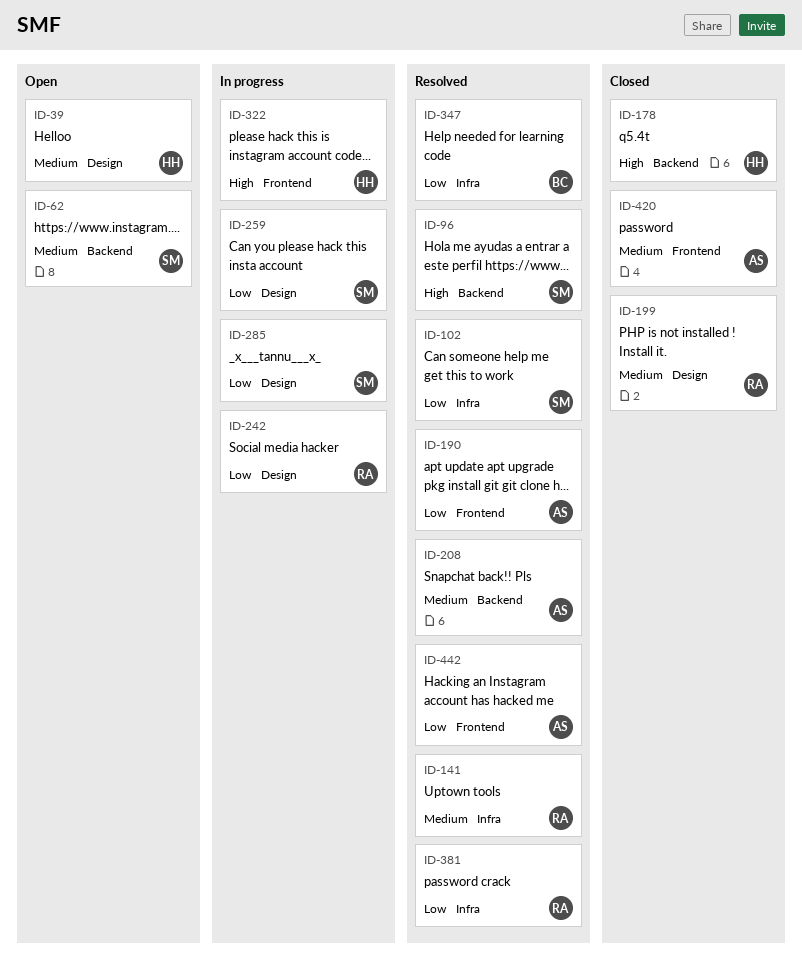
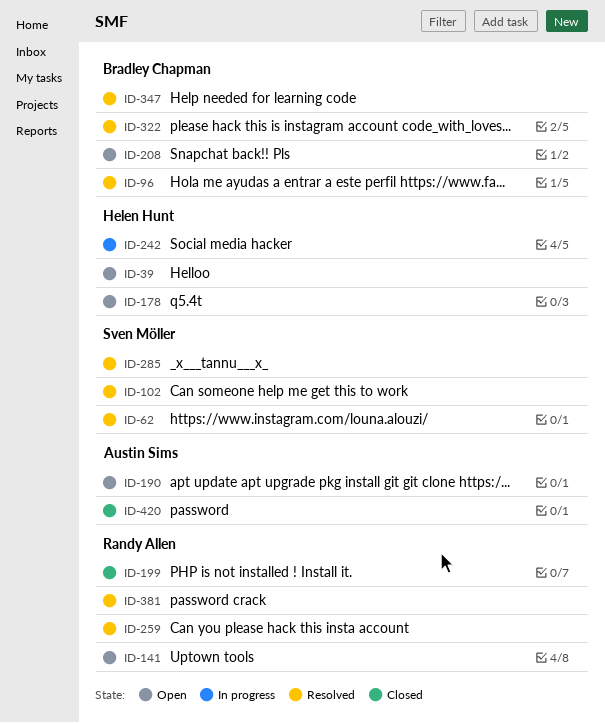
ID-62, status: Open -> Resolved
ID-96, owner: Sven Möller -> Bradley Chapman
ID-141, status: Resolved -> Open
ID-178, status: Closed -> Open
ID-190, status: Resolved -> Open
ID-208, status: Resolved -> Open
ID-208, owner: Austin Sims -> Bradley Chapman
ID-242, owner: Randy Allen -> Helen Hunt
ID-259, status: In progress -> Resolved
ID-259, owner: Sven Möller -> Randy Allen
ID-285, status: In progress -> Resolved
ID-322, status: In progress -> Resolved
ID-322, owner: Helen Hunt -> Bradley Chapman
ID-442: present -> none

